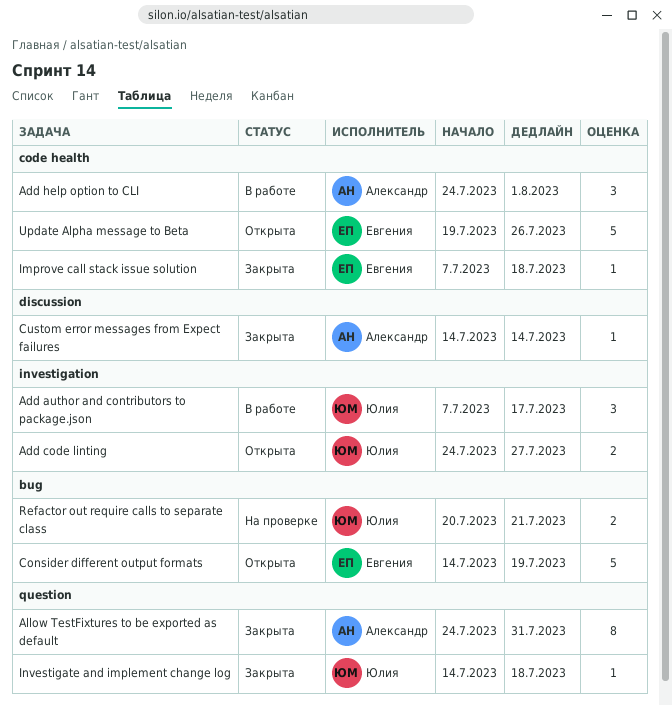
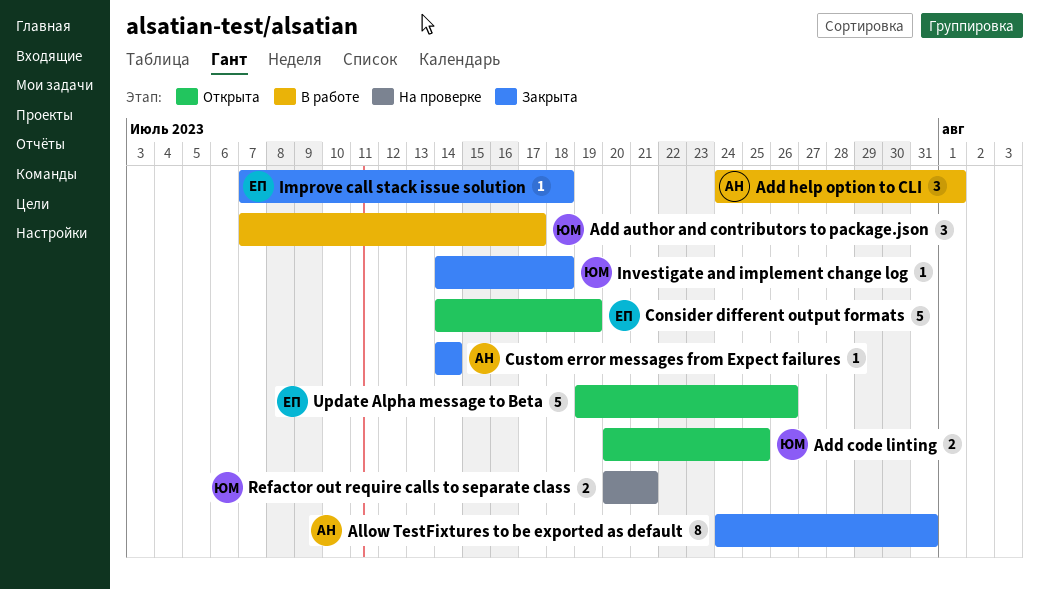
Add code linting, start: Jul 24 -> Jul 20
Add code linting, due: Jul 27 -> Jul 25

